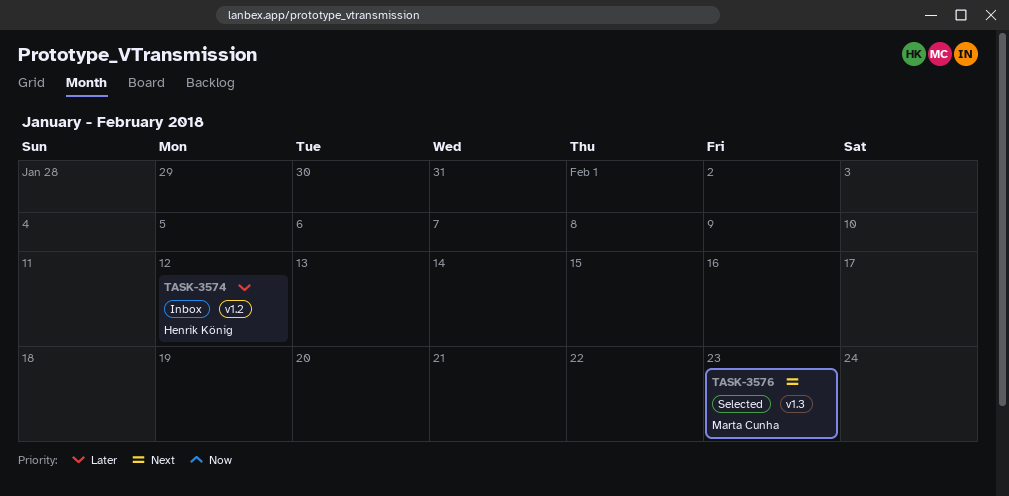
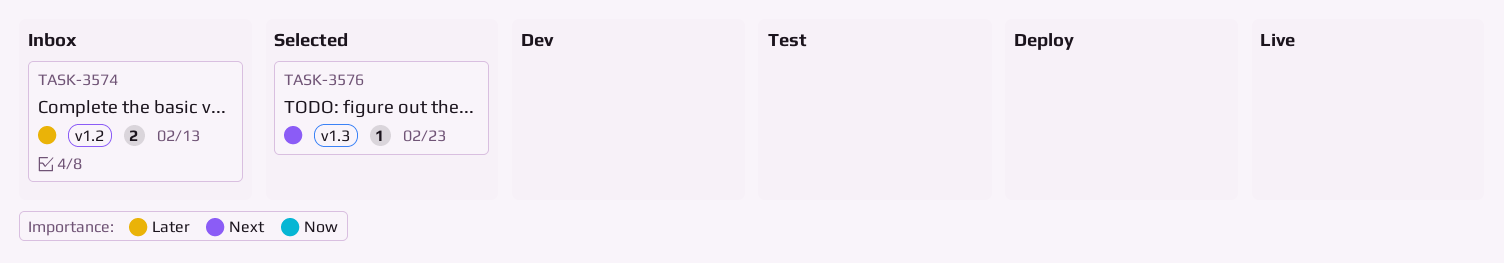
TASK-3574, due: Feb 12 -> Feb 13

